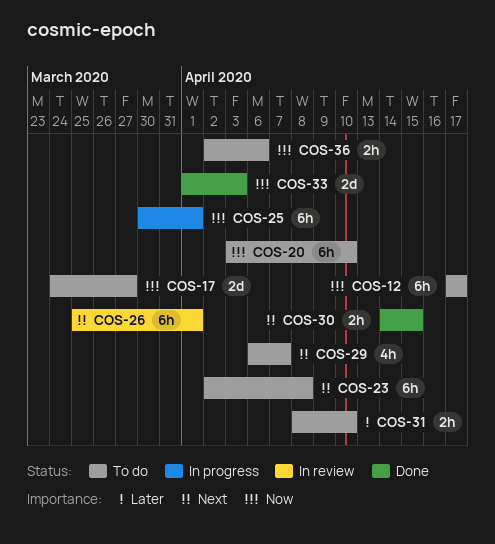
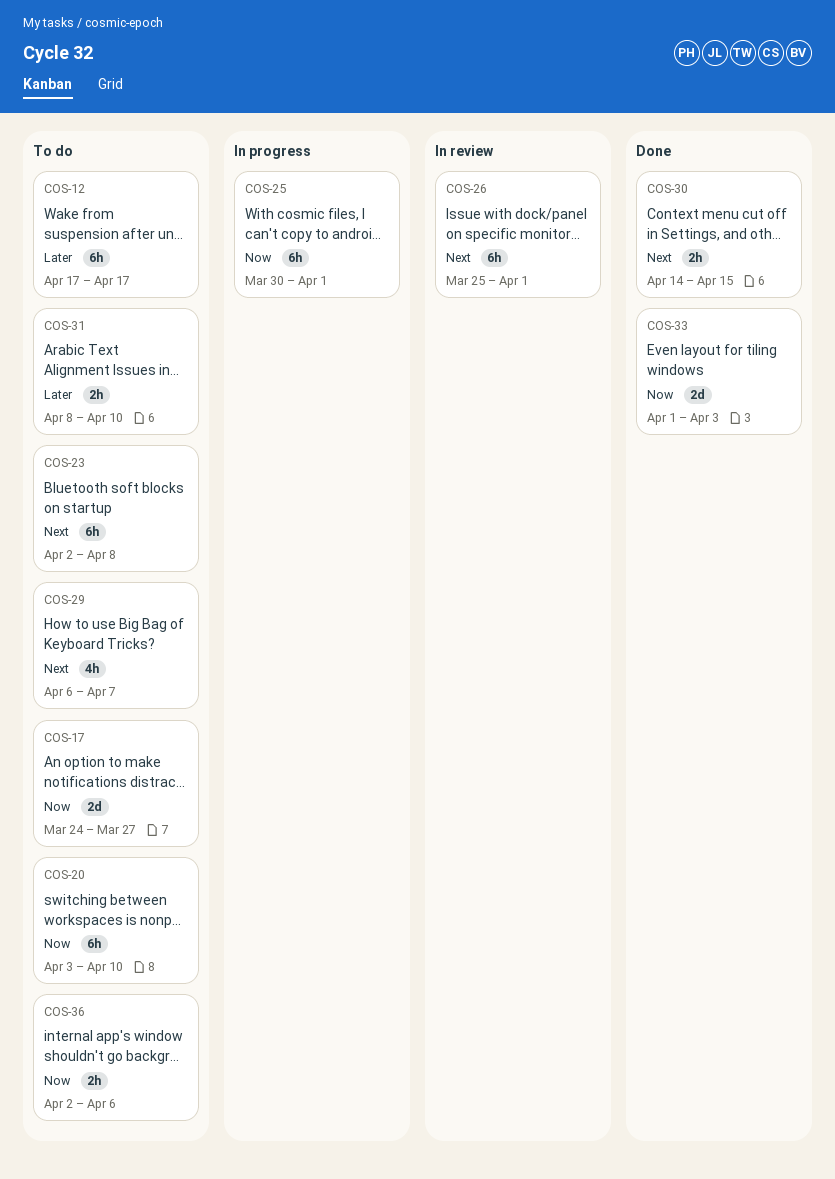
COS-12, priority: Now -> Later

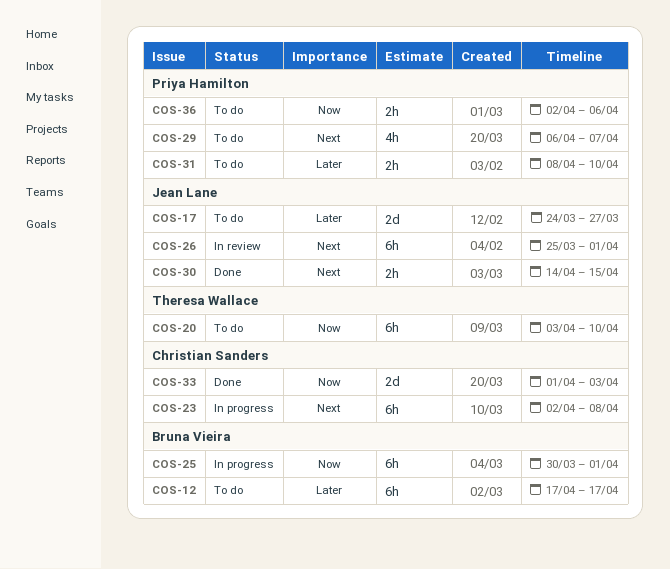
COS-17, priority: Now -> Later
COS-23, status: To do -> In progress

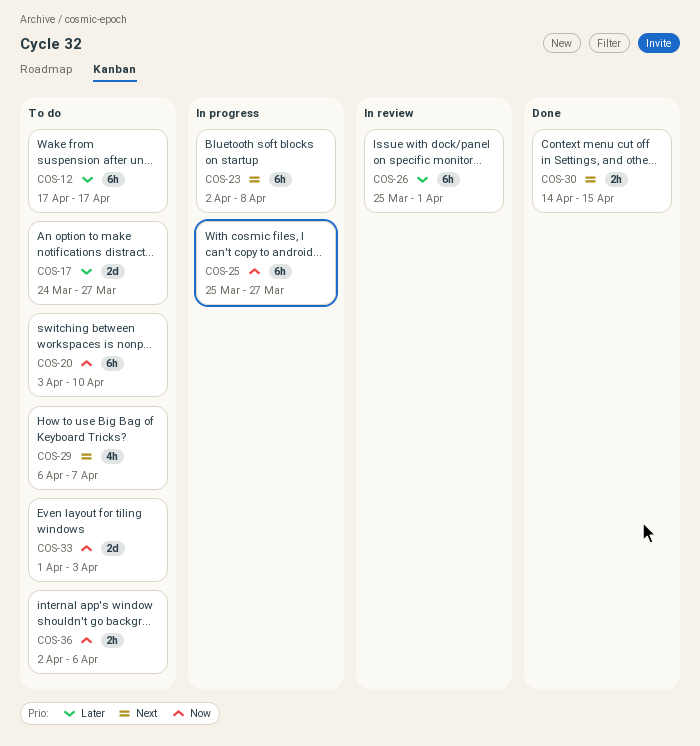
COS-25, start: Mar 30 -> Mar 25
COS-25, due: Apr 1 -> Mar 27
COS-26, priority: Next -> Later
COS-31: present -> none
COS-33, status: Done -> To do

